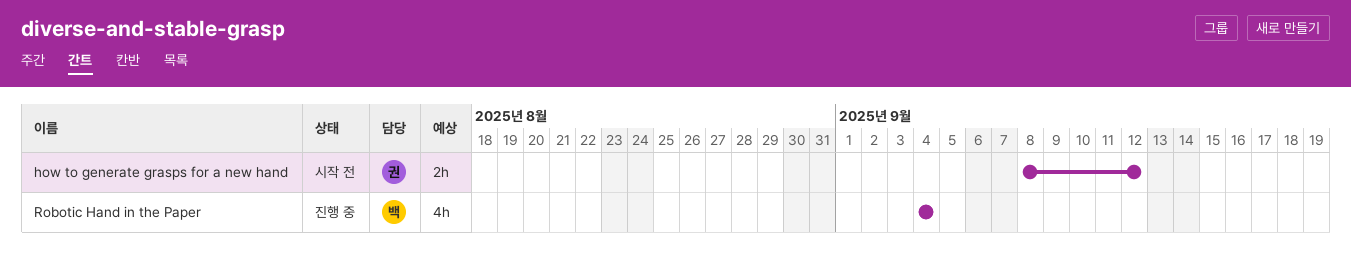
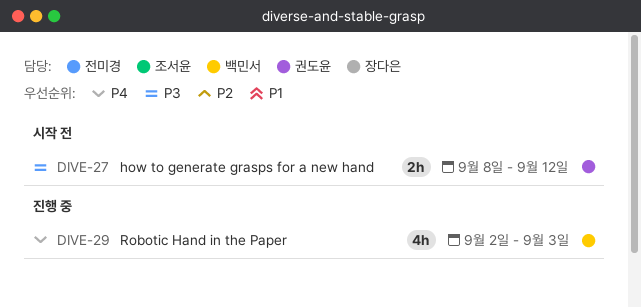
Robotic Hand in the Paper, start: Sep 4 -> Sep 2
Robotic Hand in the Paper, due: Sep 4 -> Sep 3

